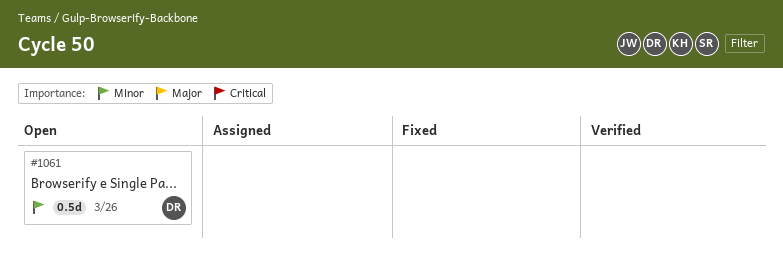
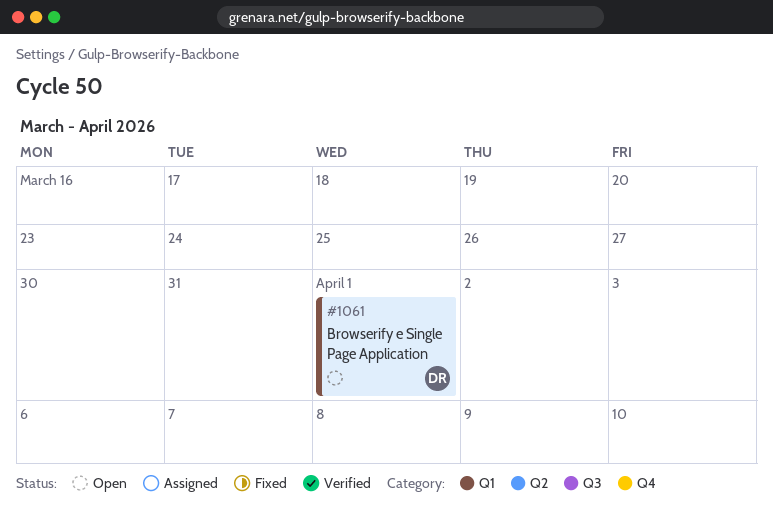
#1061, due: Mar 26 -> Apr 1

